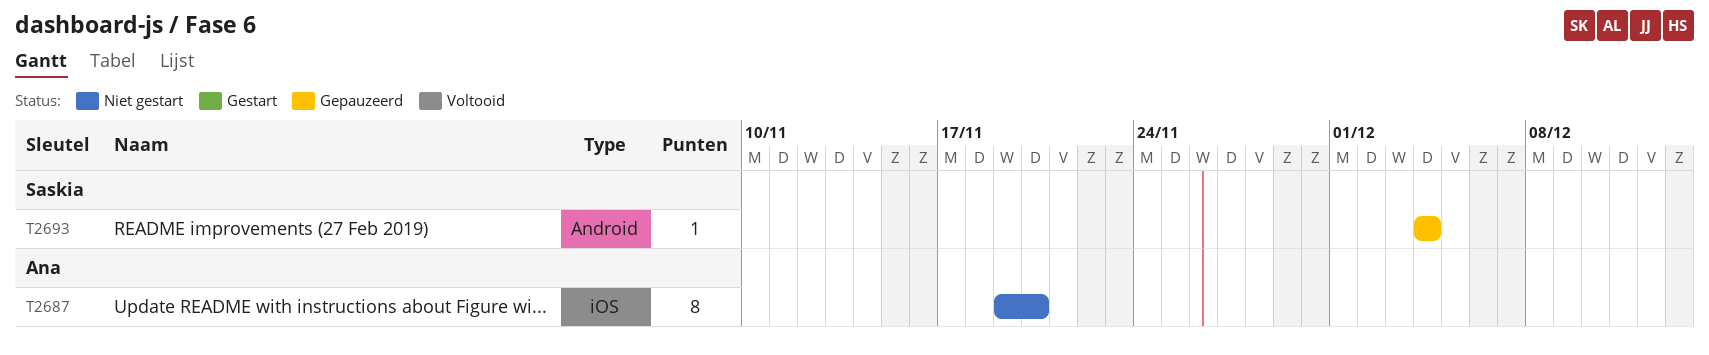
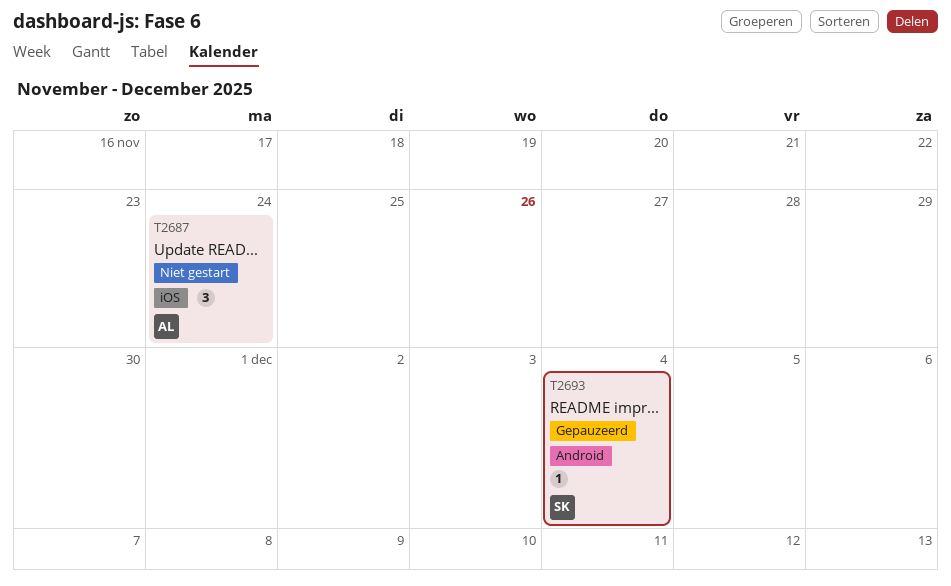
T2687, estimate: 8 -> 3
T2687, due: Nov 20 -> Nov 24

